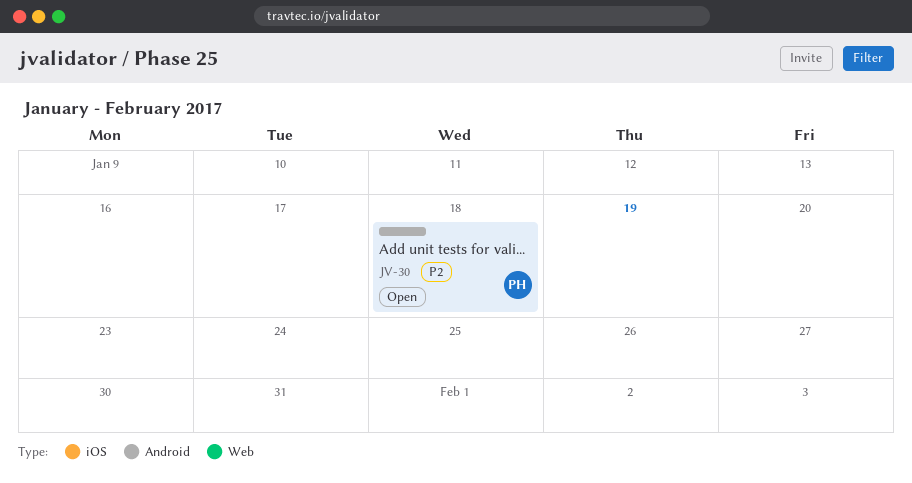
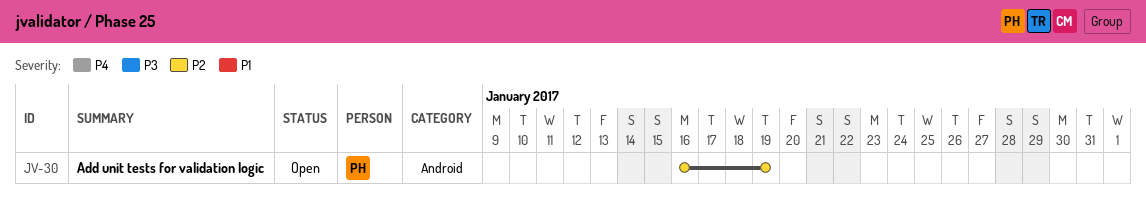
JV-30, due: Jan 18 -> Jan 19

